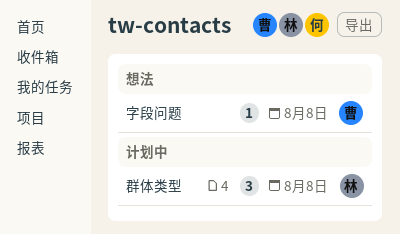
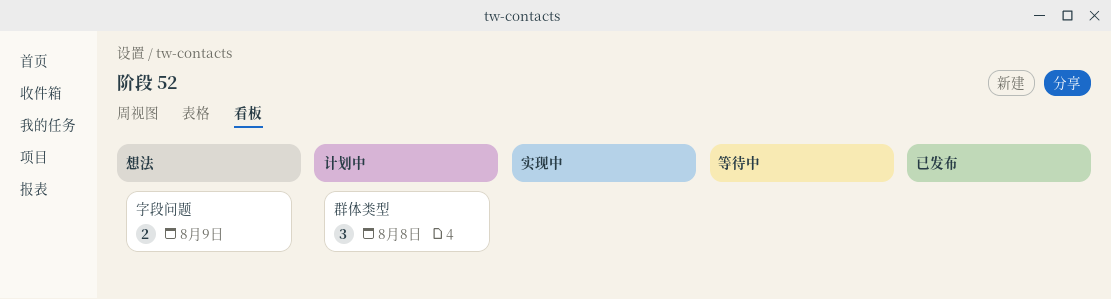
字段问题, estimate: 1 -> 2
字段问题, due: Aug 8 -> Aug 9

